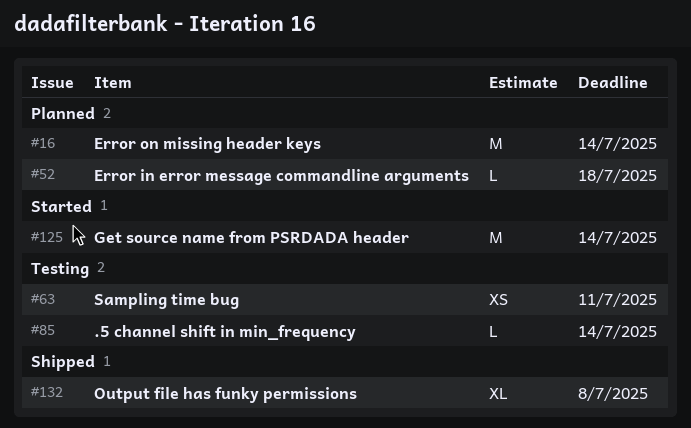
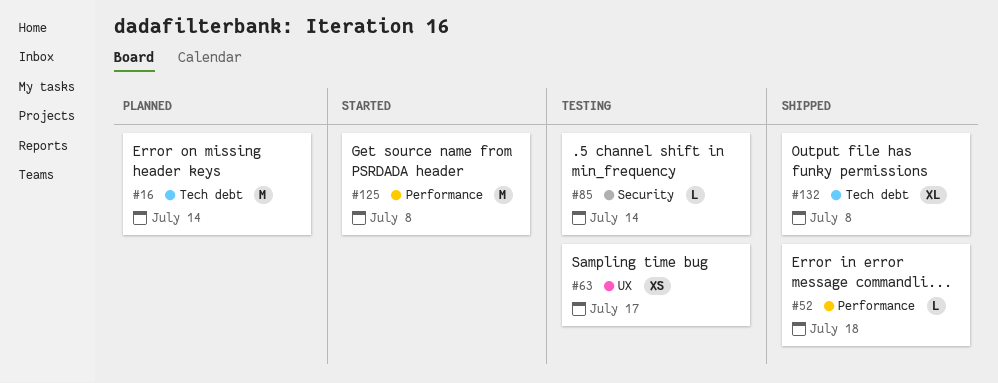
#52, status: Planned -> Shipped
#63, due: Jul 11 -> Jul 17
#125, due: Jul 14 -> Jul 8

